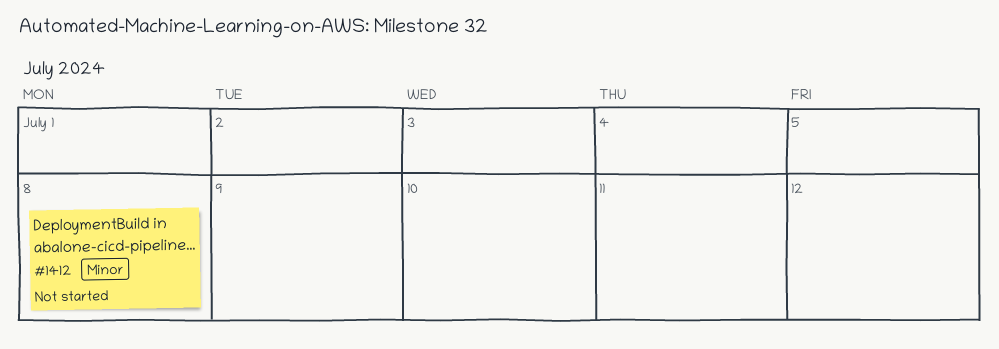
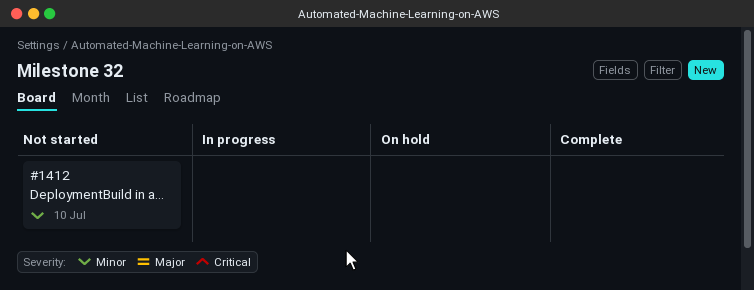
#1412, due: Jul 8 -> Jul 10

